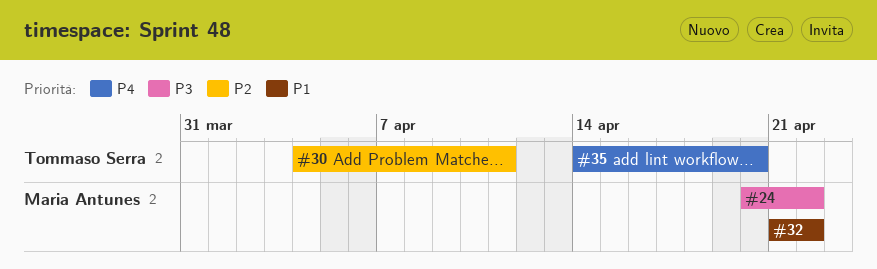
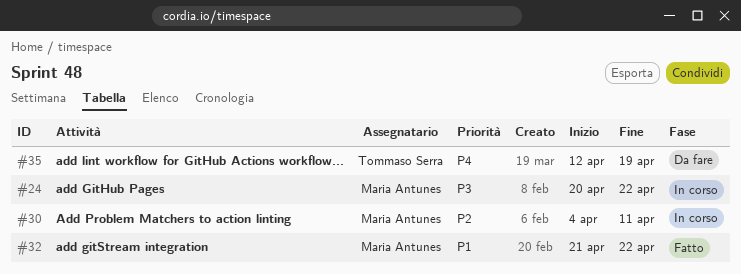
#30, owner: Tommaso Serra -> Maria Antunes
#35, start: Apr 14 -> Apr 12
#35, due: Apr 20 -> Apr 19

